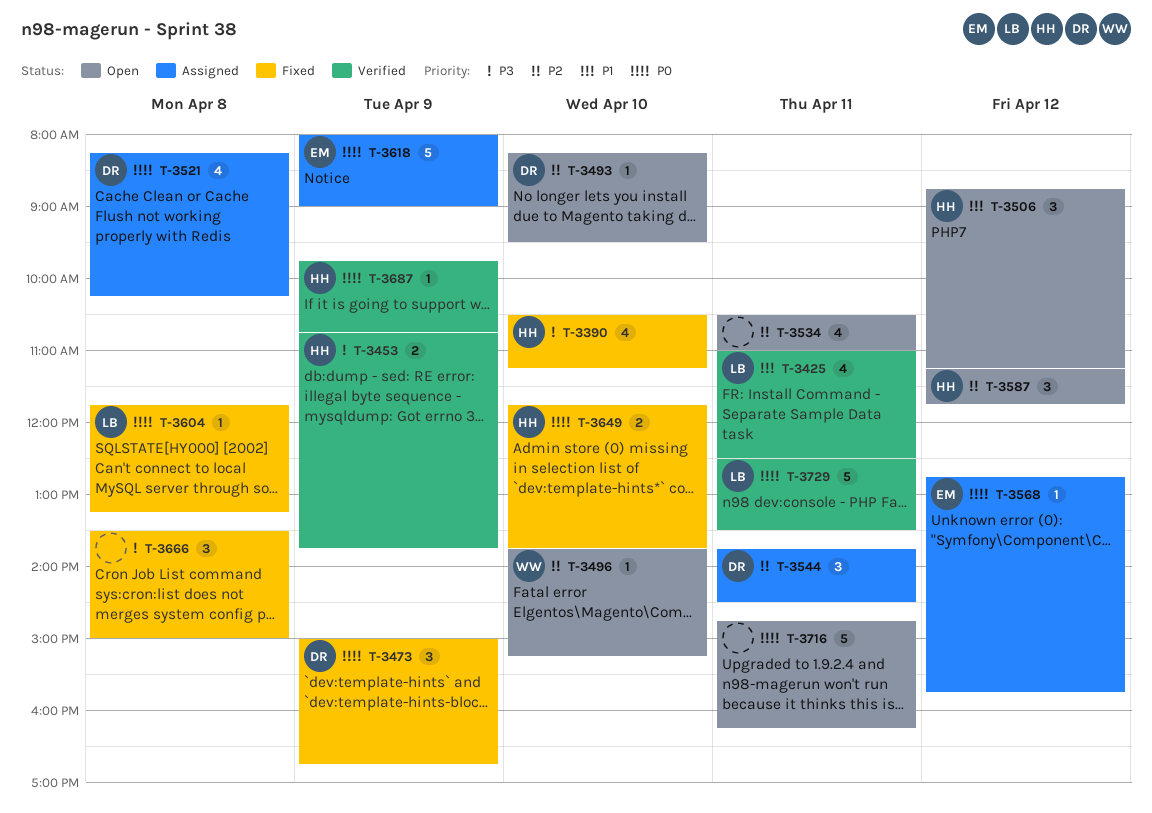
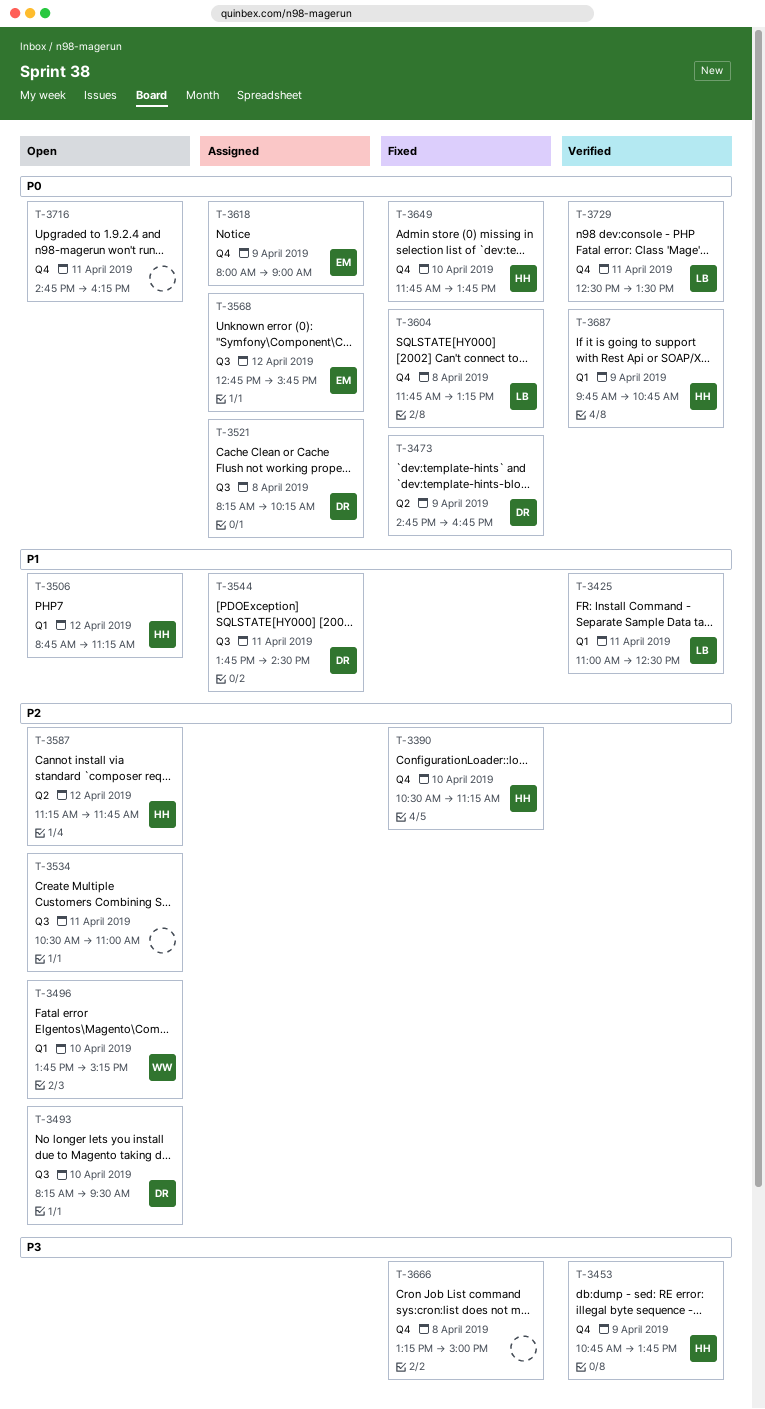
T-3390, priority: P3 -> P2
T-3473, begins: 15:00 -> 14:45
T-3544, priority: P2 -> P1
T-3666, begins: 13:30 -> 13:15

